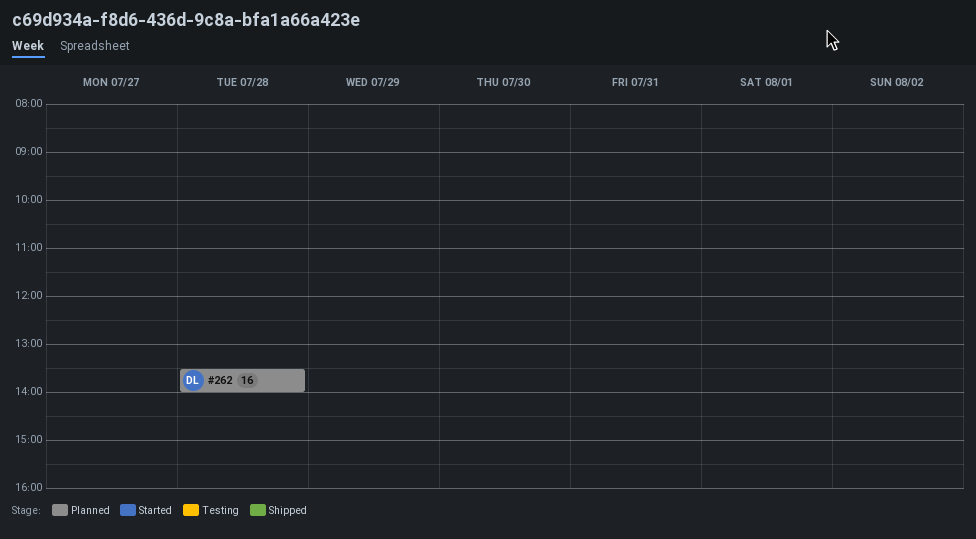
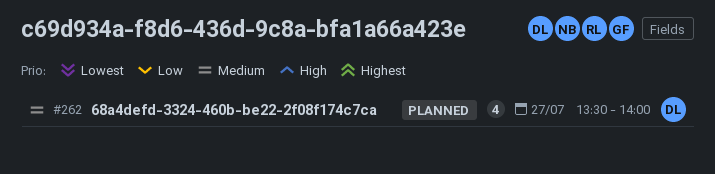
#262, estimate: 16 -> 4
#262, day: Jul 28 -> Jul 27

